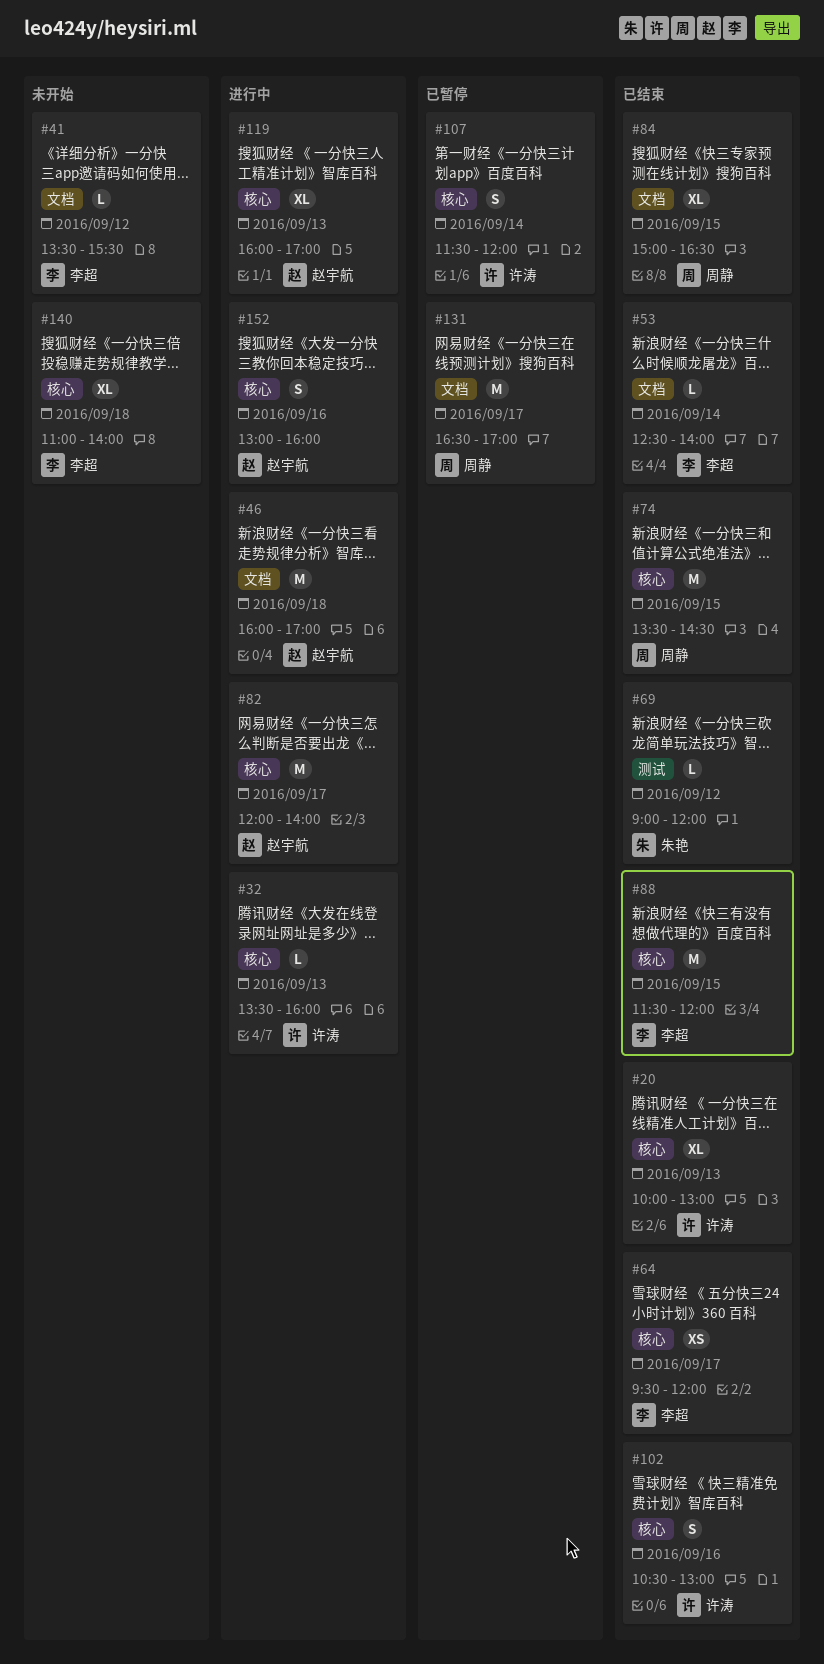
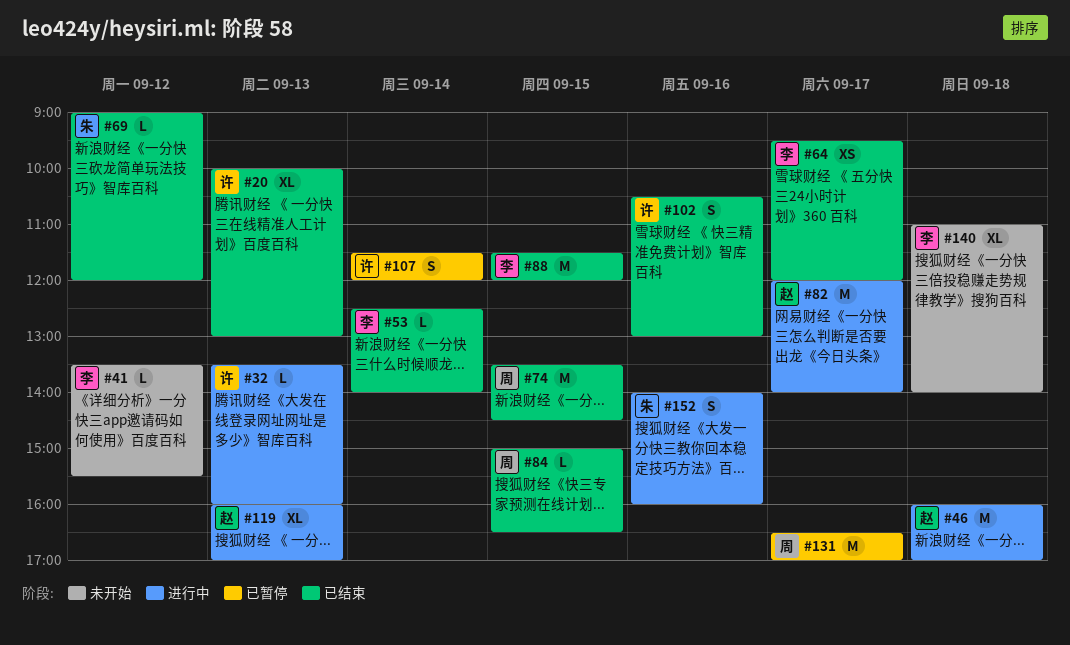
#84, estimate: XL -> L
#152, owner: 赵宇航 -> 朱艳
#152, begins: 13:00 -> 14:00

